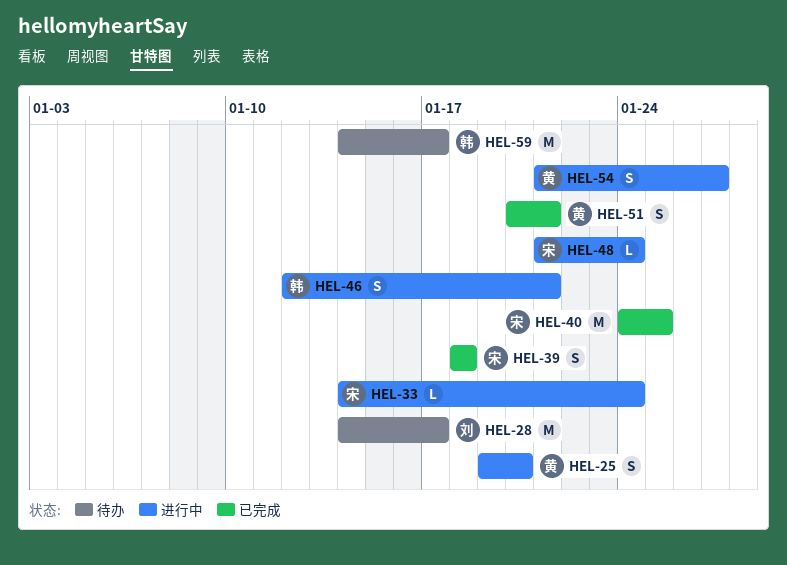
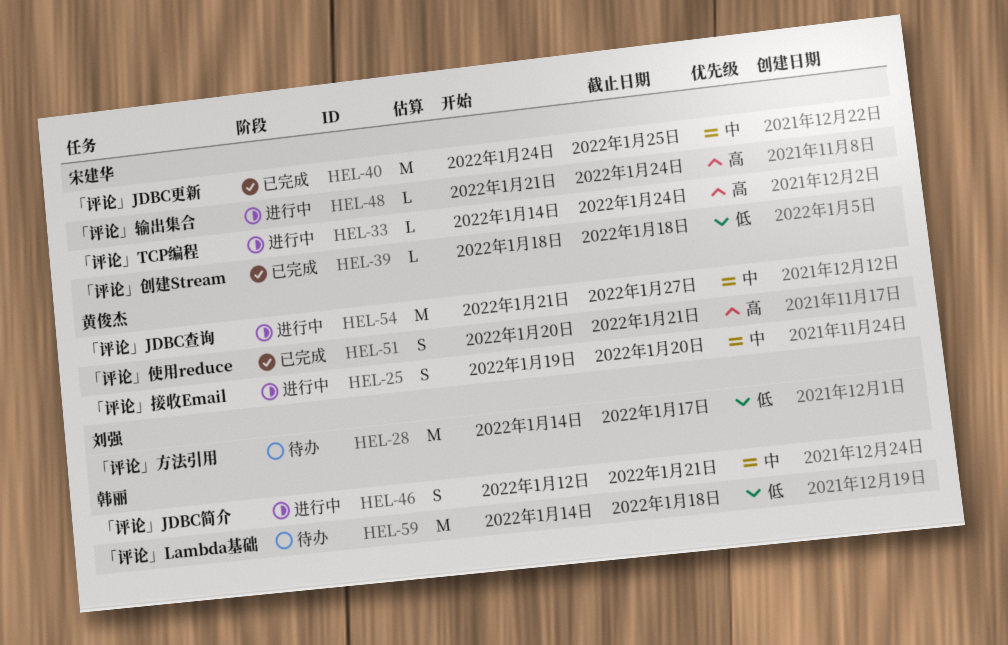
HEL-39, estimate: S -> L
HEL-54, estimate: S -> M
HEL-59, due: Jan 17 -> Jan 18

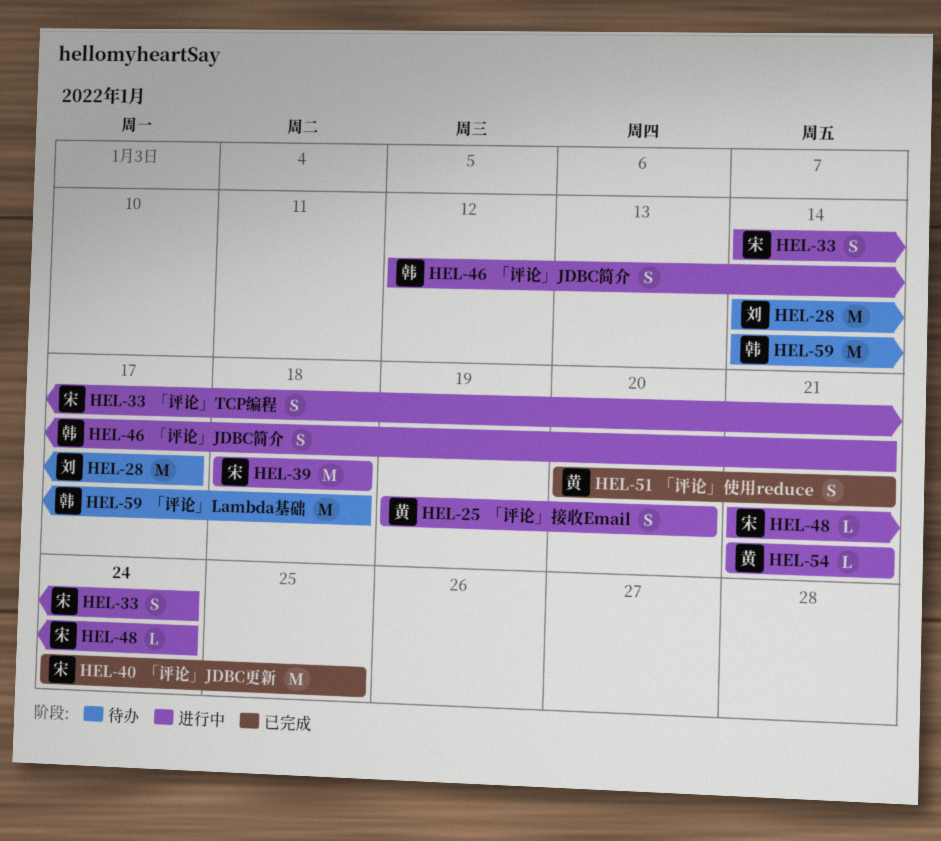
HEL-33, estimate: L -> S
HEL-39, status: 已完成 -> 进行中
HEL-39, estimate: L -> M
HEL-54, estimate: M -> L
HEL-54, due: Jan 27 -> Jan 21

